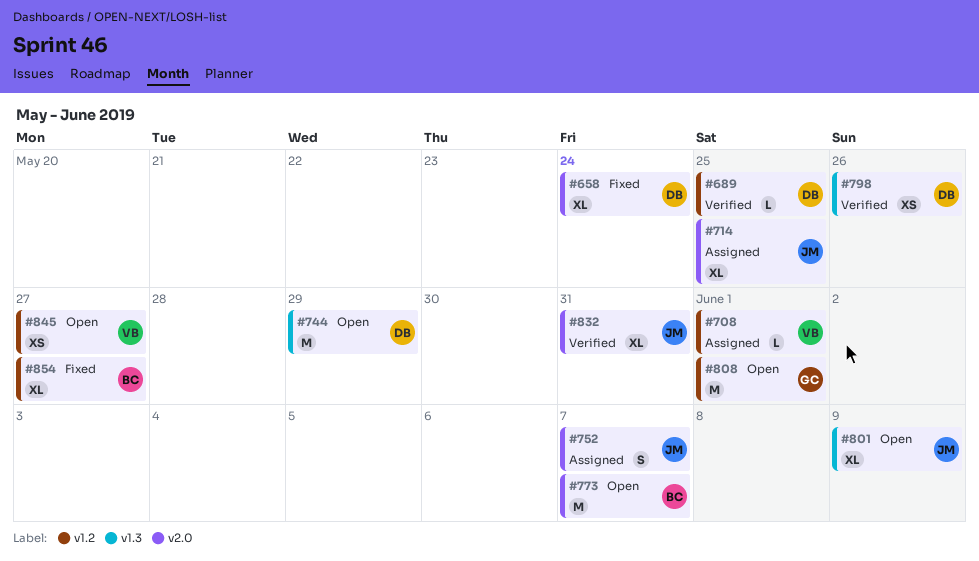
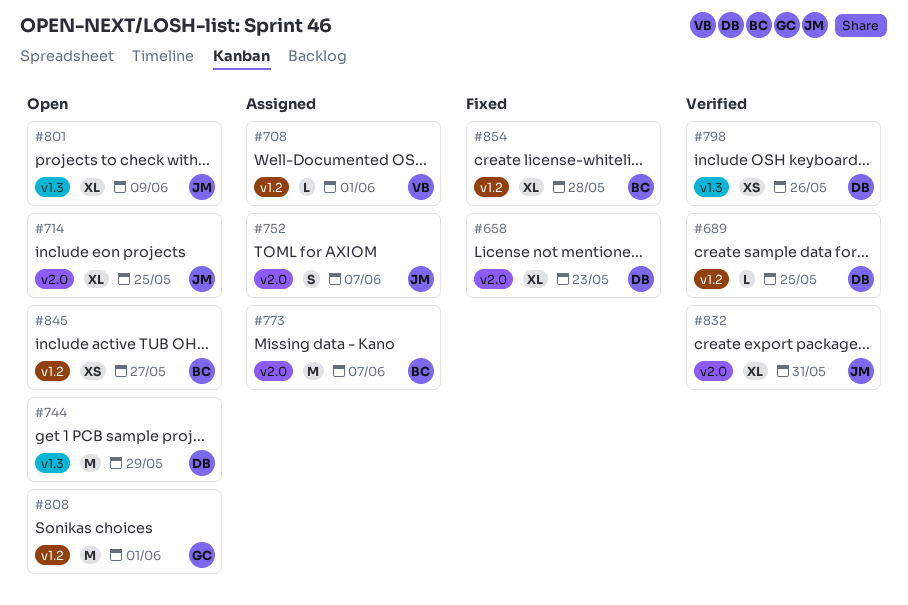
#658, due: May 24 -> May 23
#714, status: Assigned -> Open
#773, status: Open -> Assigned
#845, owner: VB -> BC
#854, due: May 27 -> May 28

